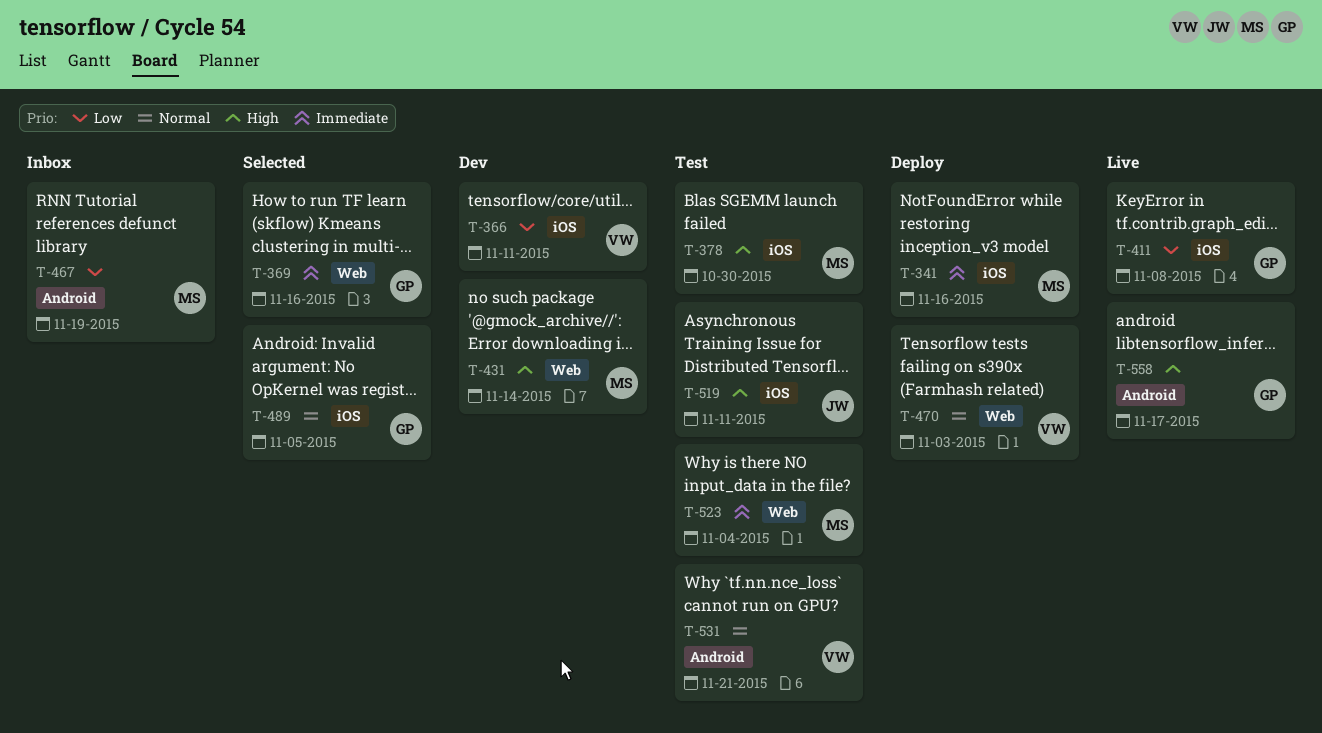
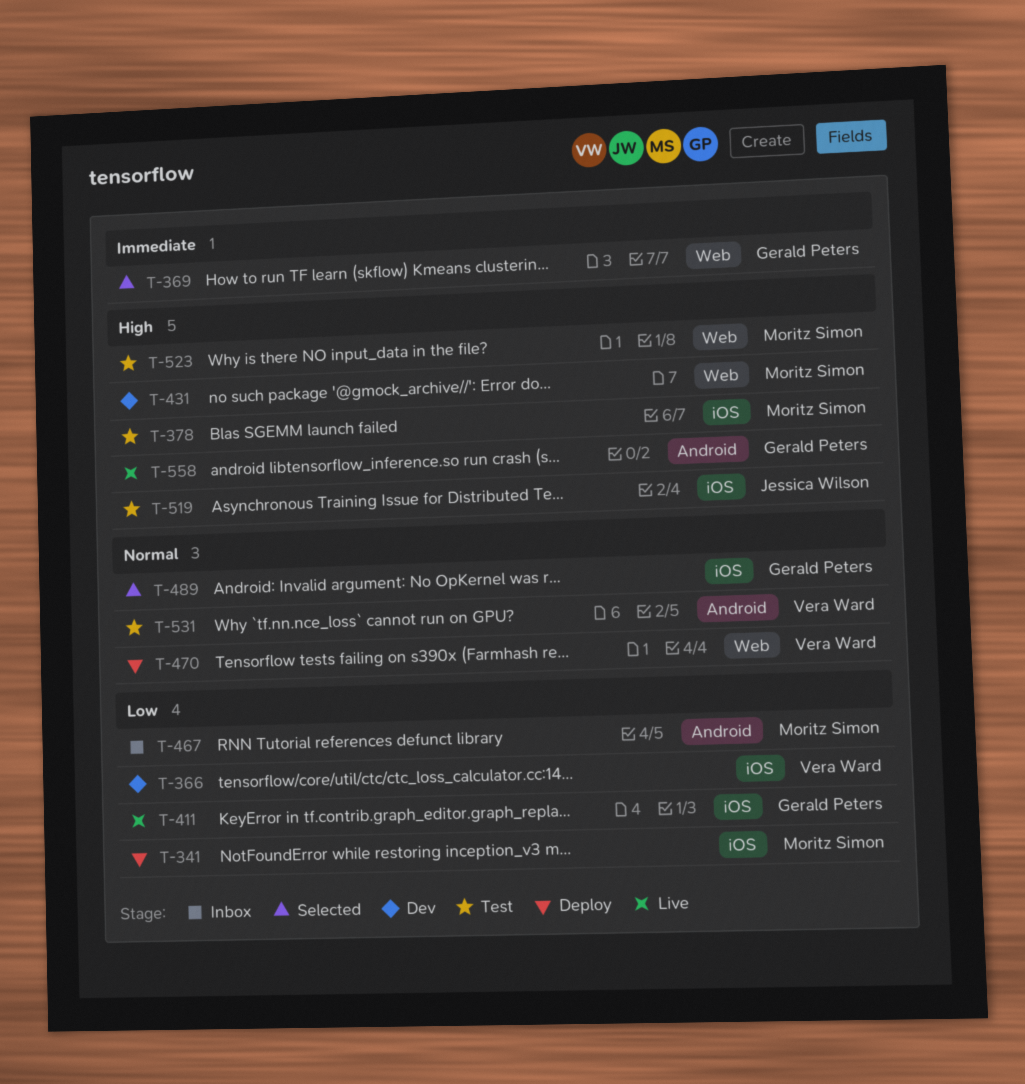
T-341, priority: Immediate -> Low
T-523, priority: Immediate -> High

